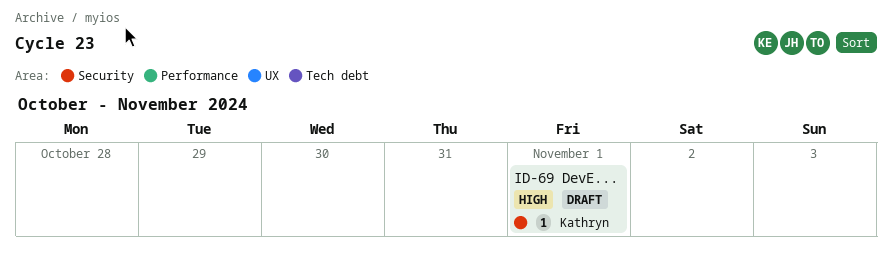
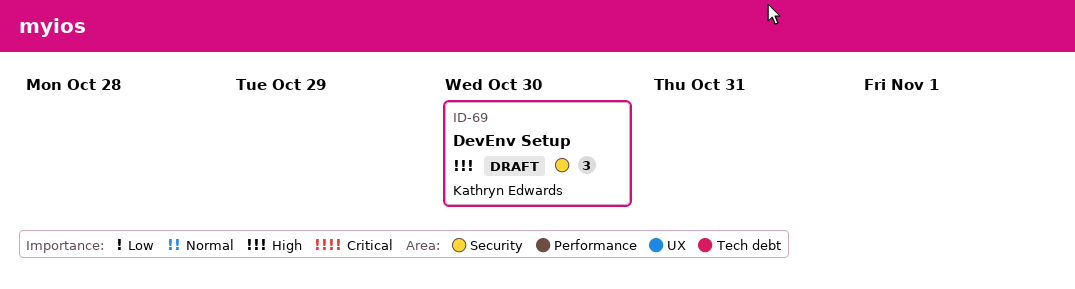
ID-69, estimate: 1 -> 3
ID-69, due: Nov 1 -> Oct 30

